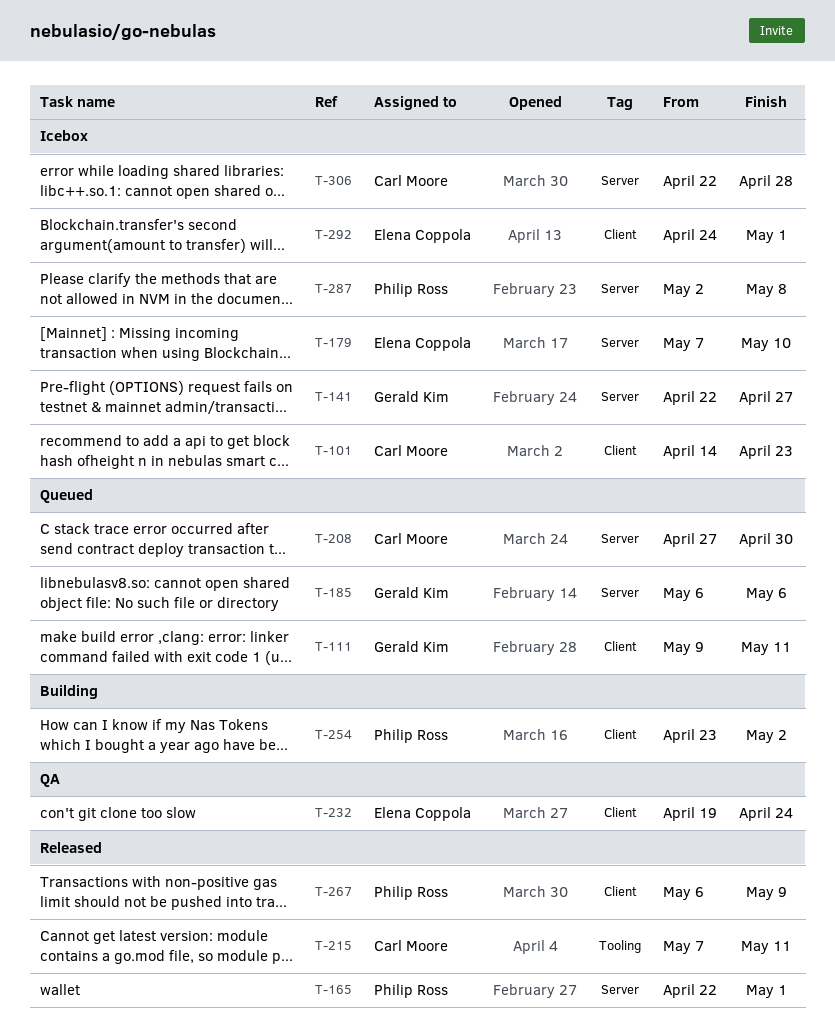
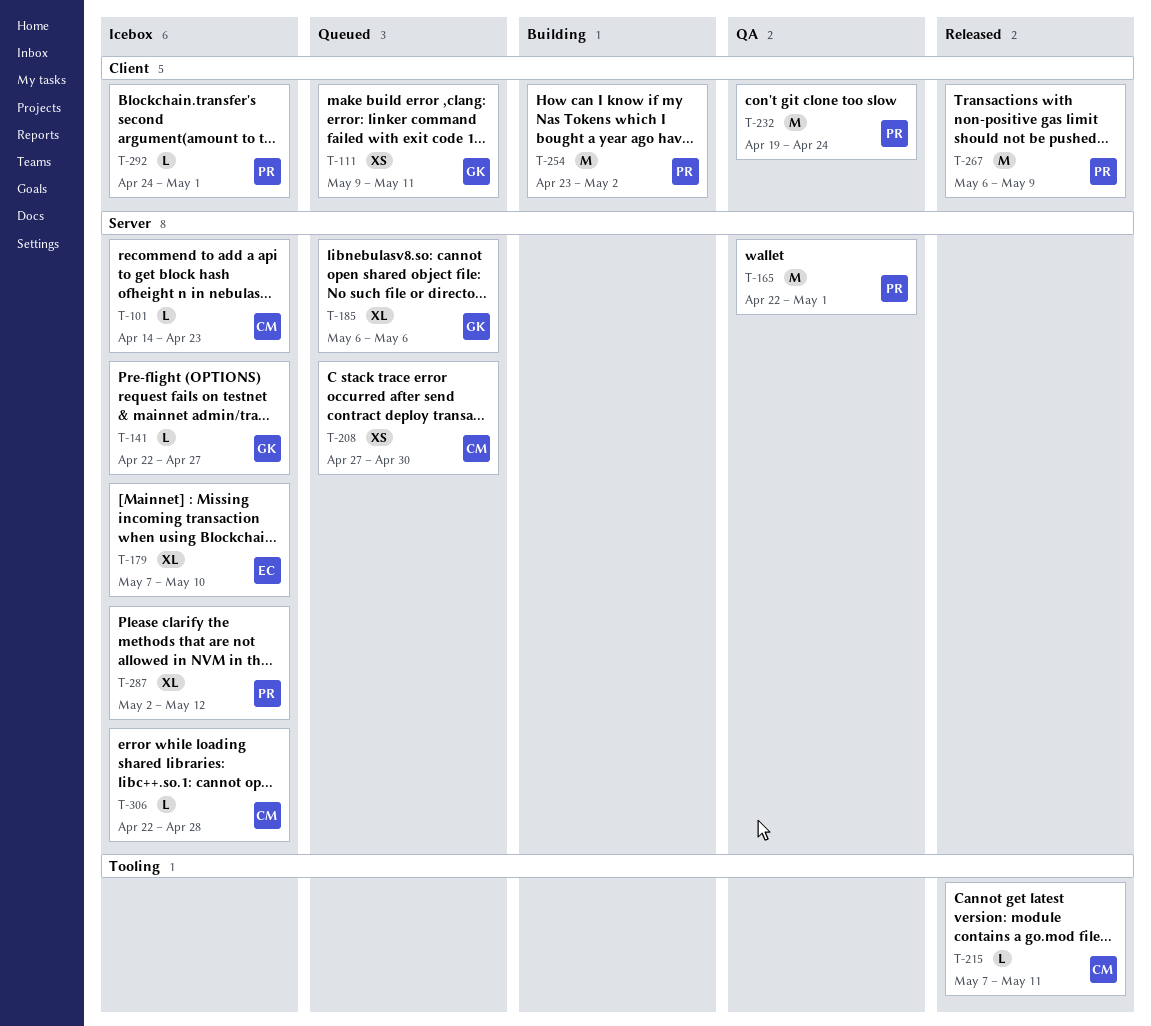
T-101, label: Client -> Server
T-165, status: Released -> QA
T-232, owner: Elena Coppola -> Philip Ross
T-287, due: May 8 -> May 12
T-292, owner: Elena Coppola -> Philip Ross

